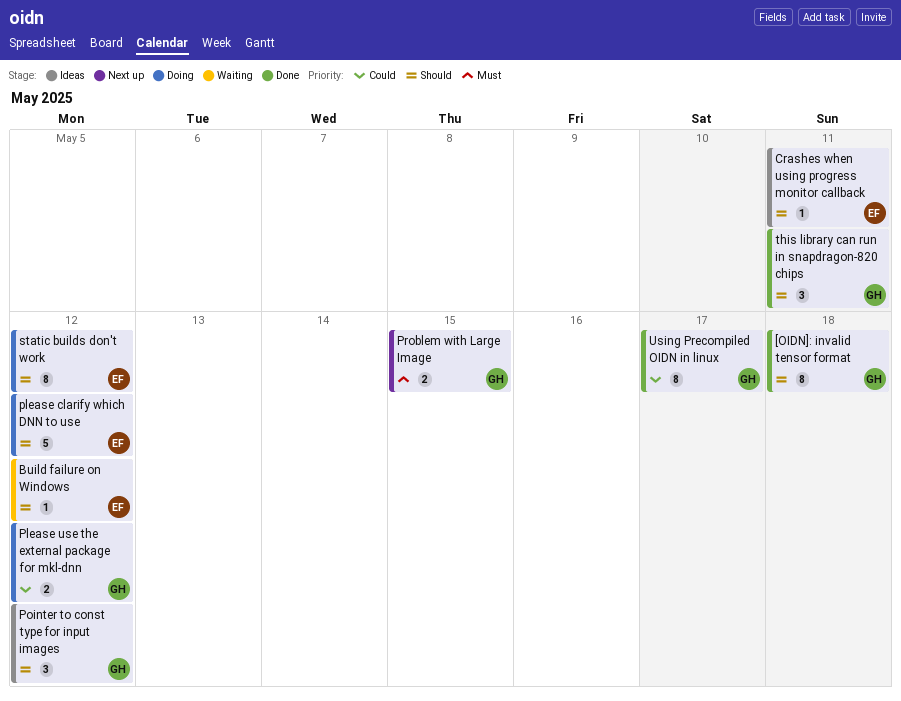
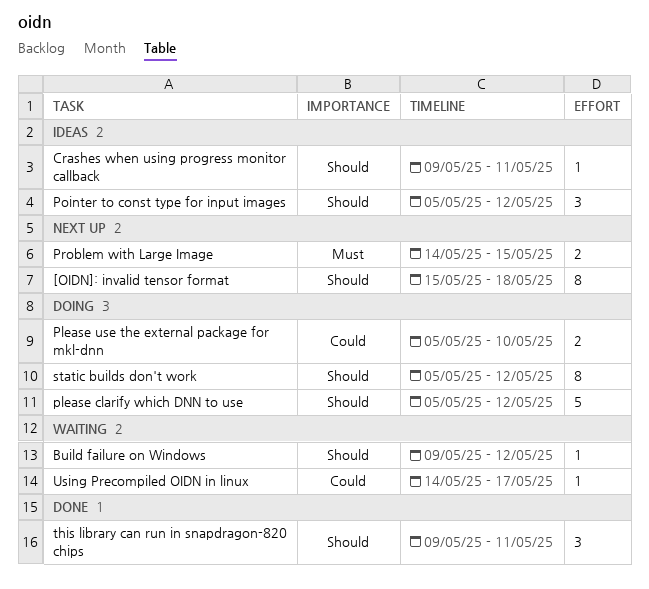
[OIDN]: invalid tensor format, status: Done -> Next up
Please use the external package for mkl-dnn, due: May 12 -> May 10
Using Precompiled OIDN in linux, status: Done -> Waiting
Using Precompiled OIDN in linux, estimate: 8 -> 1

